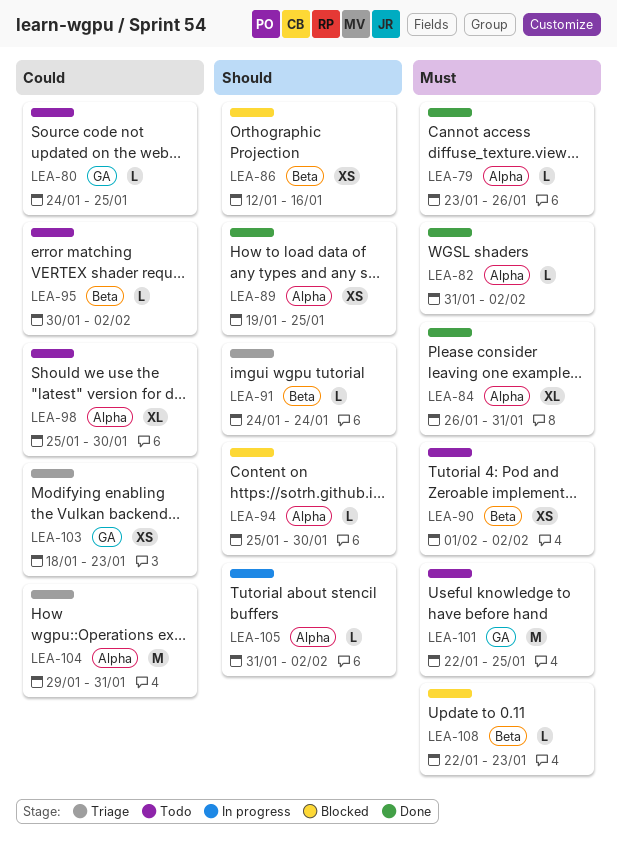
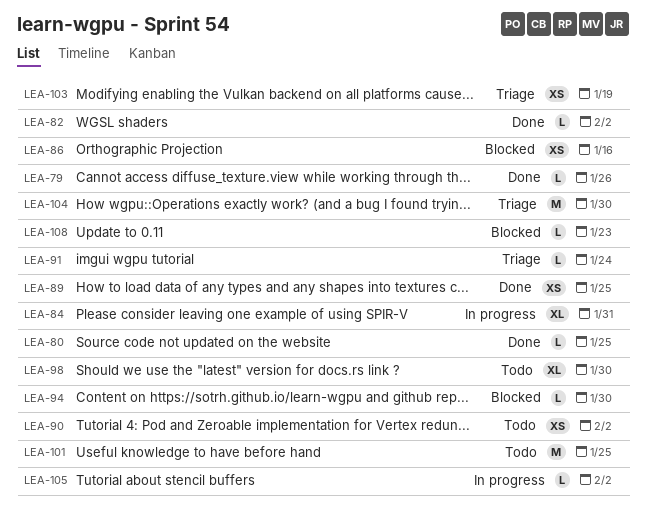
LEA-80, status: Todo -> Done
LEA-84, status: Done -> In progress
LEA-95: present -> none
LEA-103, due: Jan 23 -> Jan 19
LEA-104, due: Jan 31 -> Jan 30

